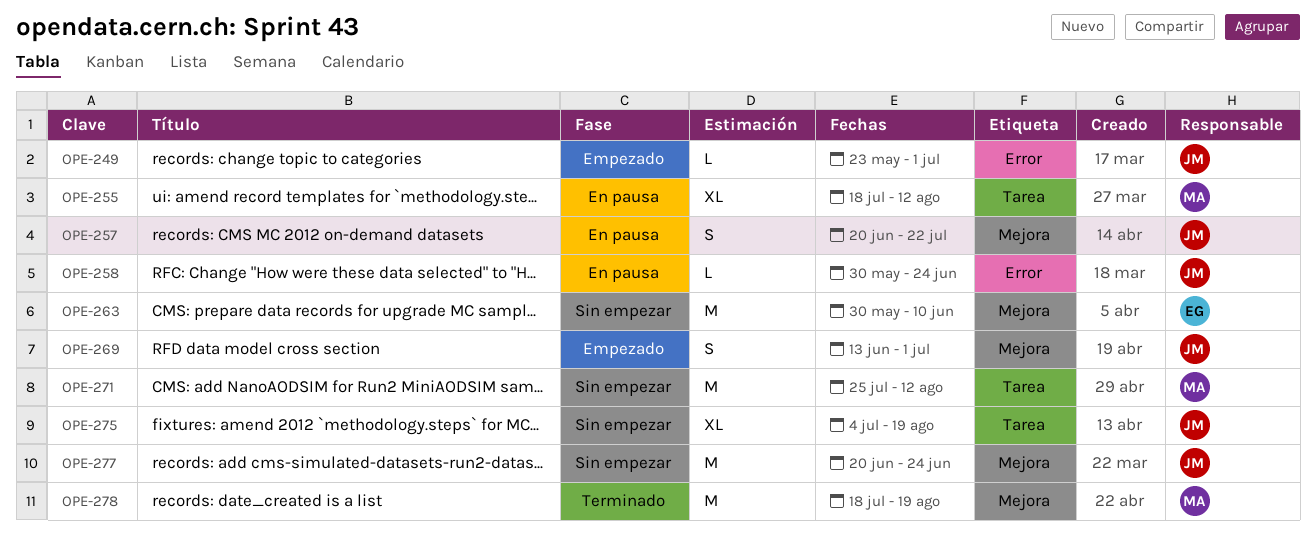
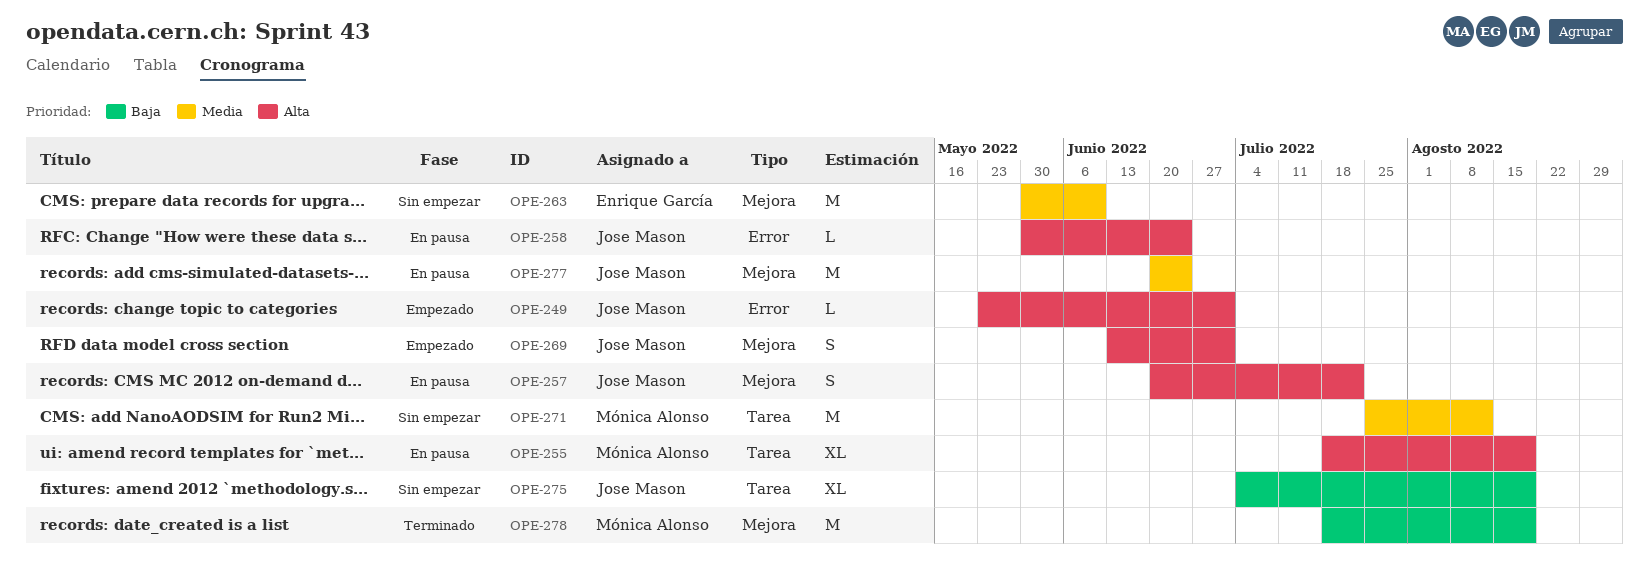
OPE-255, due: Aug 12 -> Aug 19
OPE-277, status: Sin empezar -> En pausa

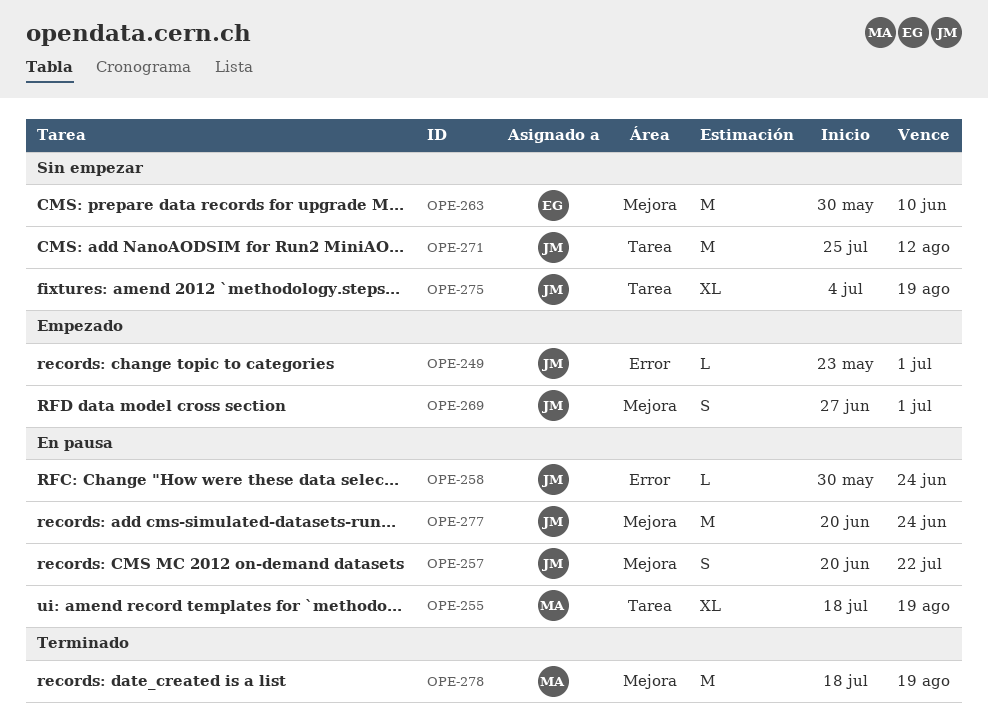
OPE-269, start: Jun 13 -> Jun 27
OPE-271, owner: Mónica Alonso -> Jose Mason

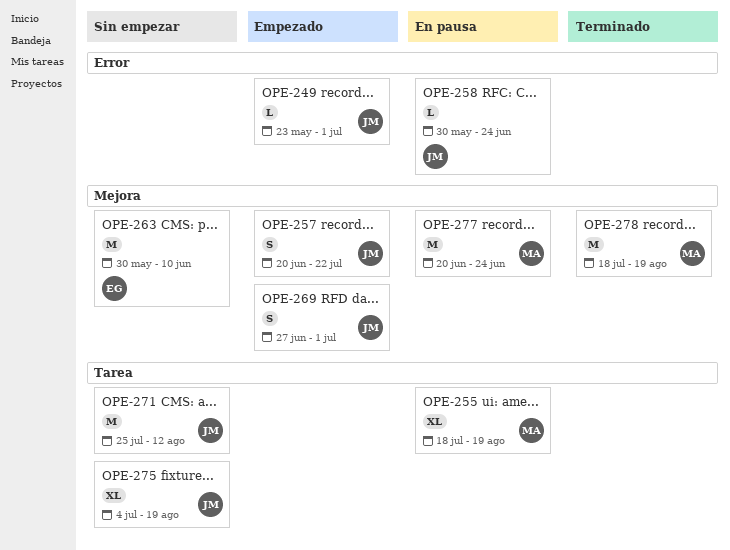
OPE-257, status: En pausa -> Empezado
OPE-277, owner: JM -> MA

